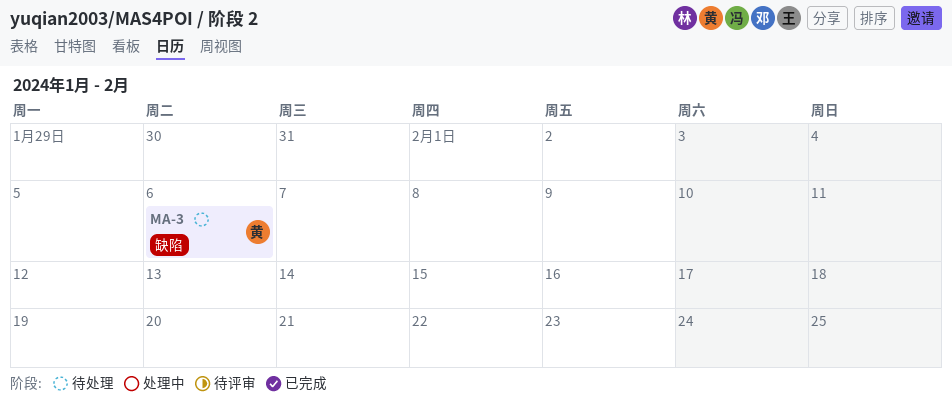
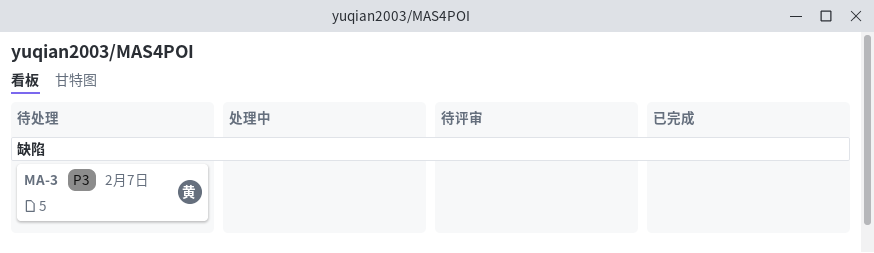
MA-3, due: Feb 6 -> Feb 7

